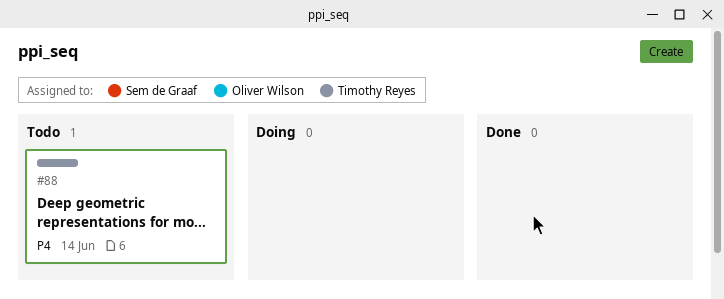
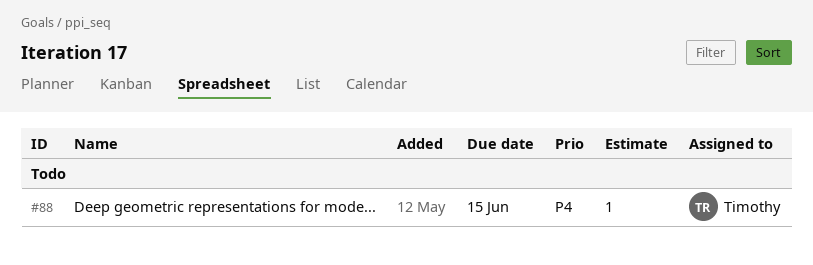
#88, due: Jun 14 -> Jun 15

